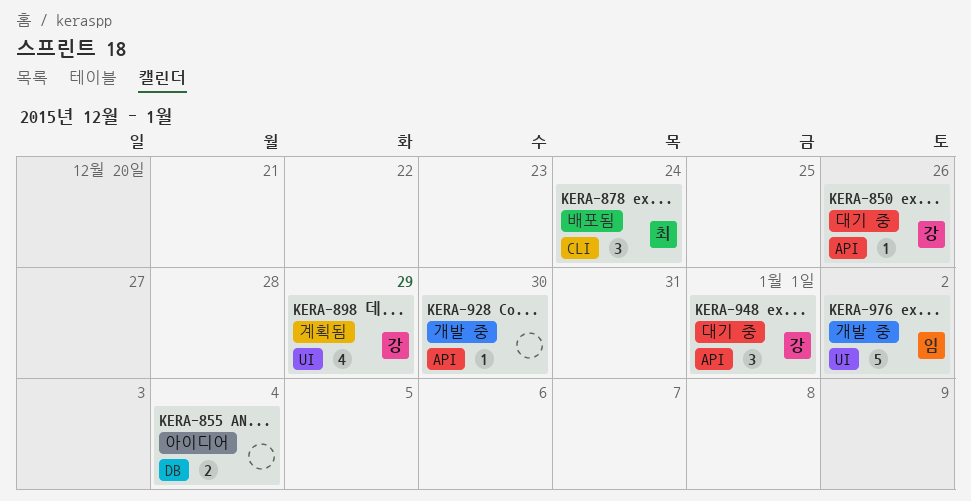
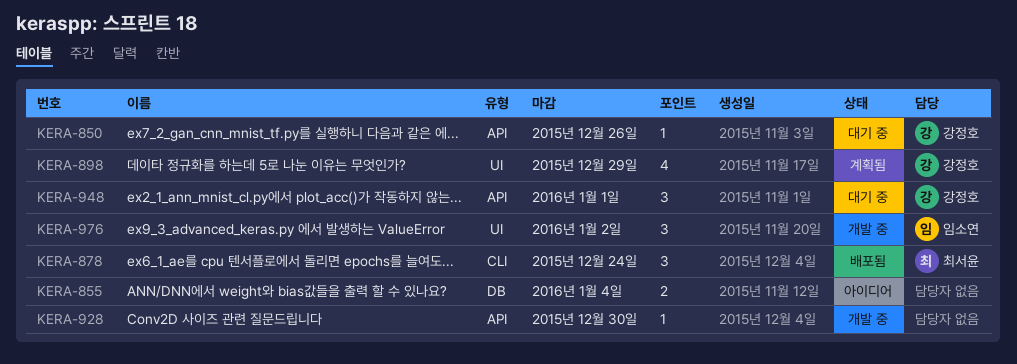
KERA-976, estimate: 5 -> 3

